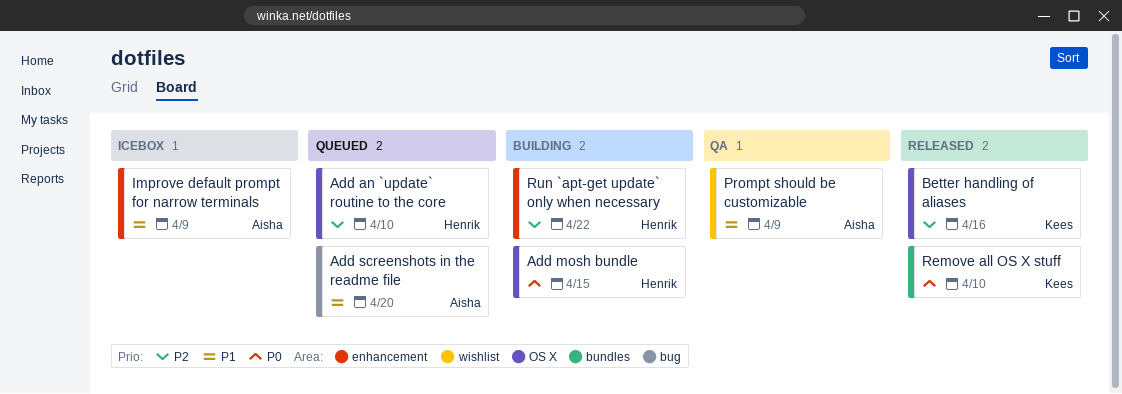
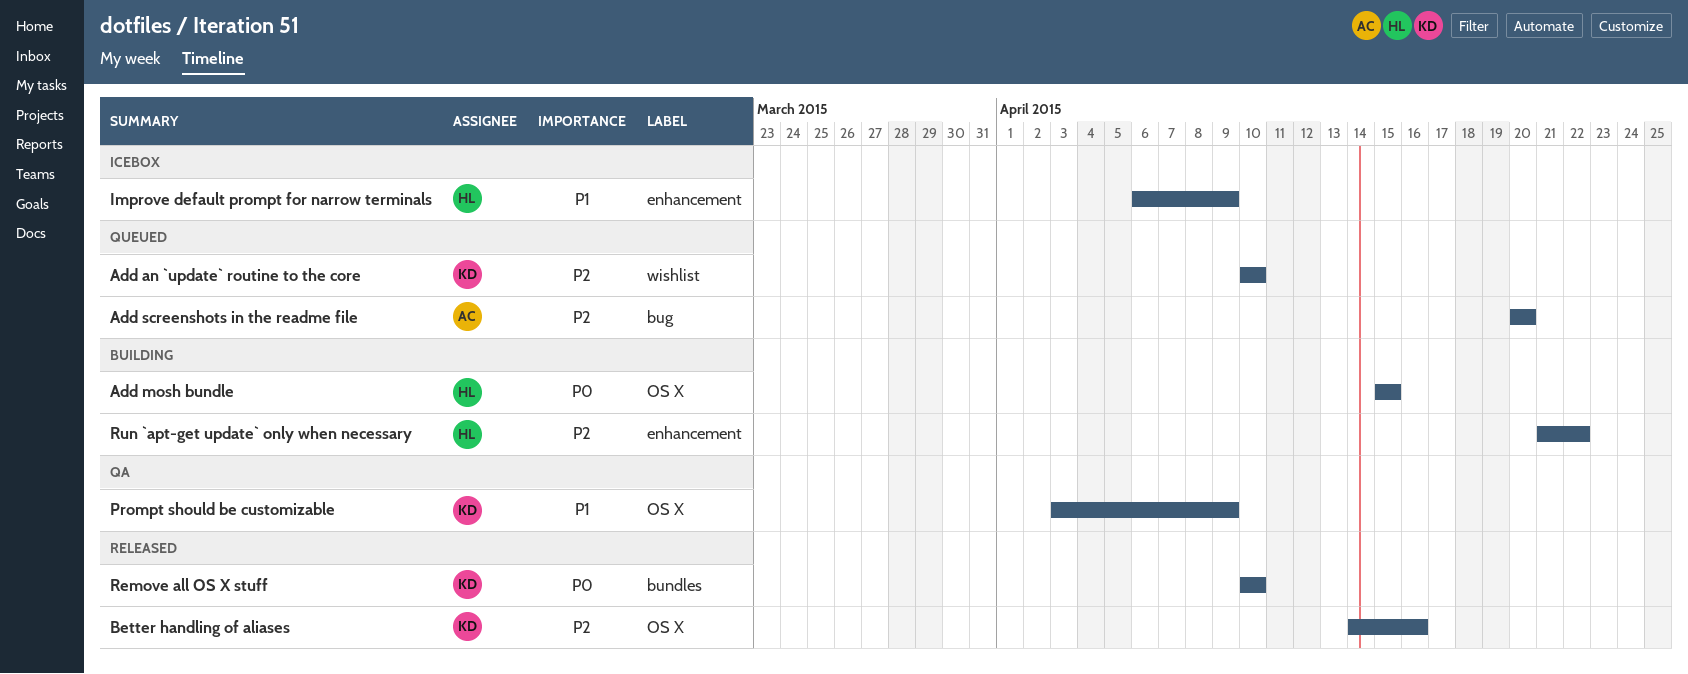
Add an `update` routine to the core, owner: Henrik -> Kees
Add an `update` routine to the core, label: OS X -> wishlist
Add screenshots in the readme file, priority: P1 -> P2
Improve default prompt for narrow terminals, owner: Aisha -> Henrik
Prompt should be customizable, owner: Aisha -> Kees
Prompt should be customizable, label: wishlist -> OS X

